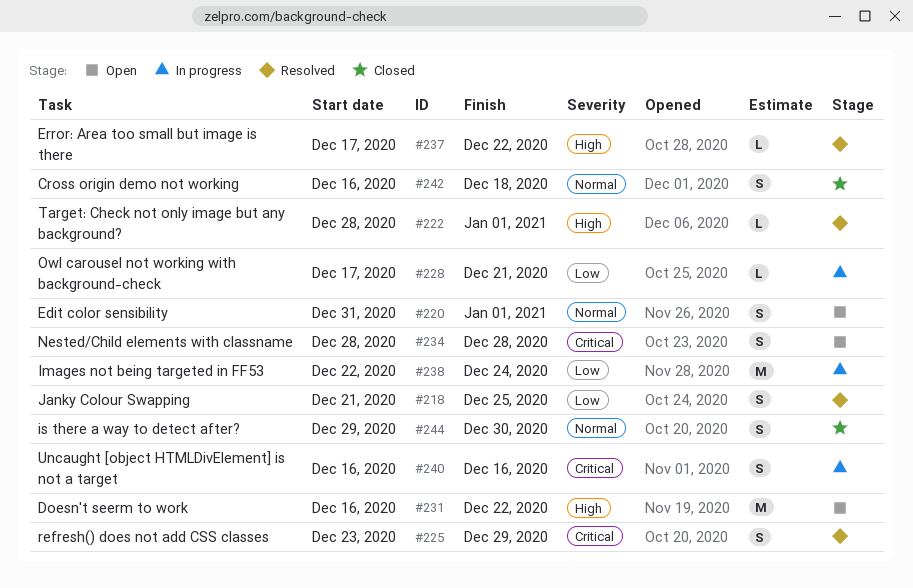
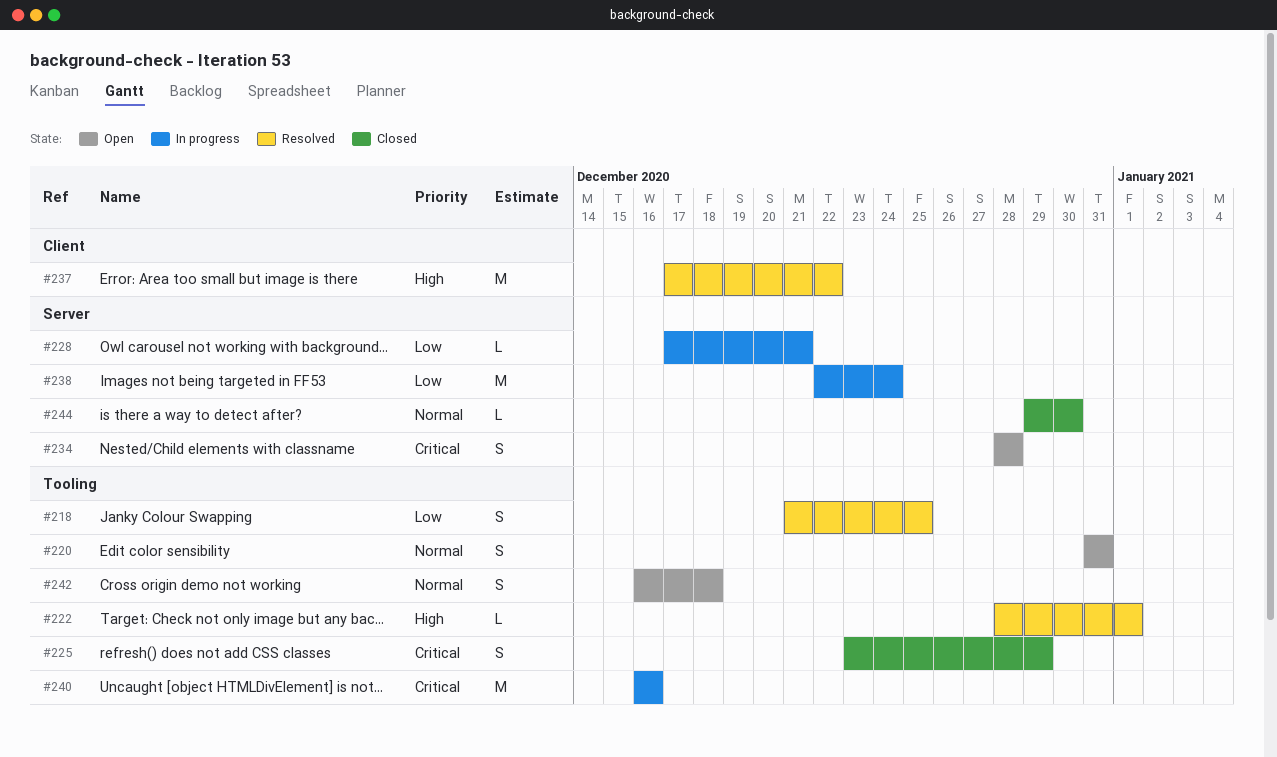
#220, due: Jan 1 -> Dec 31
#225, status: Resolved -> Closed
#231: present -> none
#237, estimate: L -> M
#240, estimate: S -> M
#242, status: Closed -> Open
#244, estimate: S -> L

